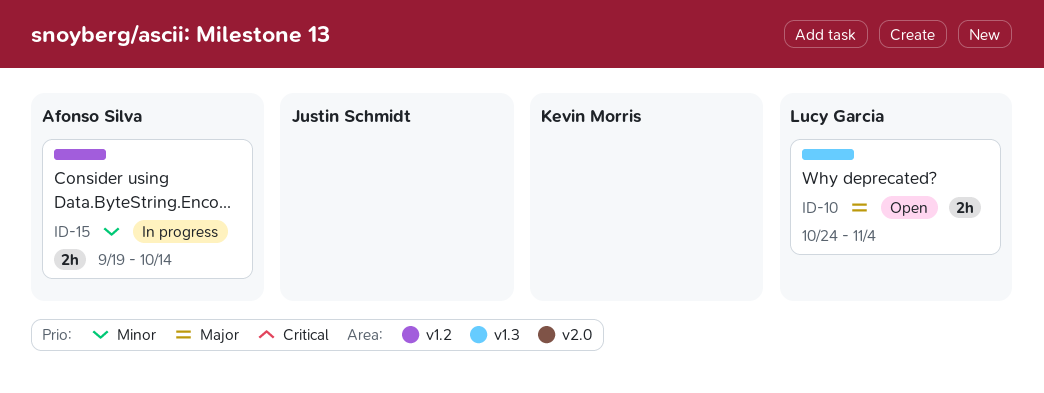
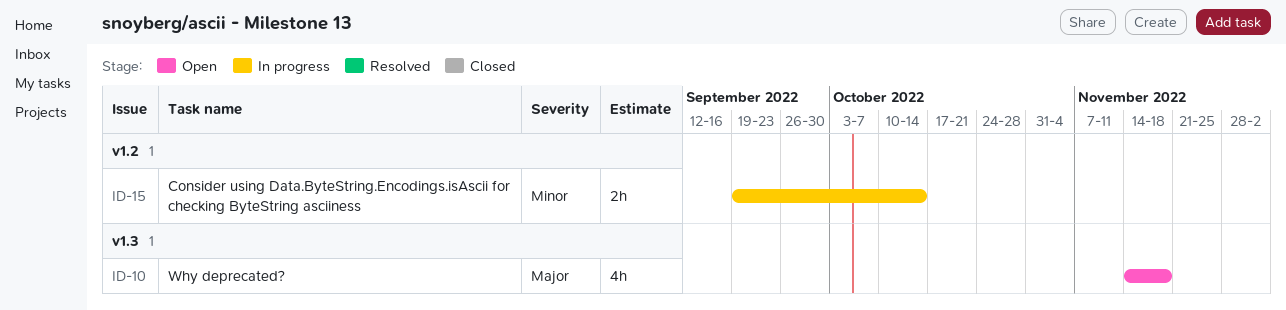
ID-10, estimate: 2h -> 4h
ID-10, start: Oct 24 -> Nov 14
ID-10, due: Nov 4 -> Nov 18

